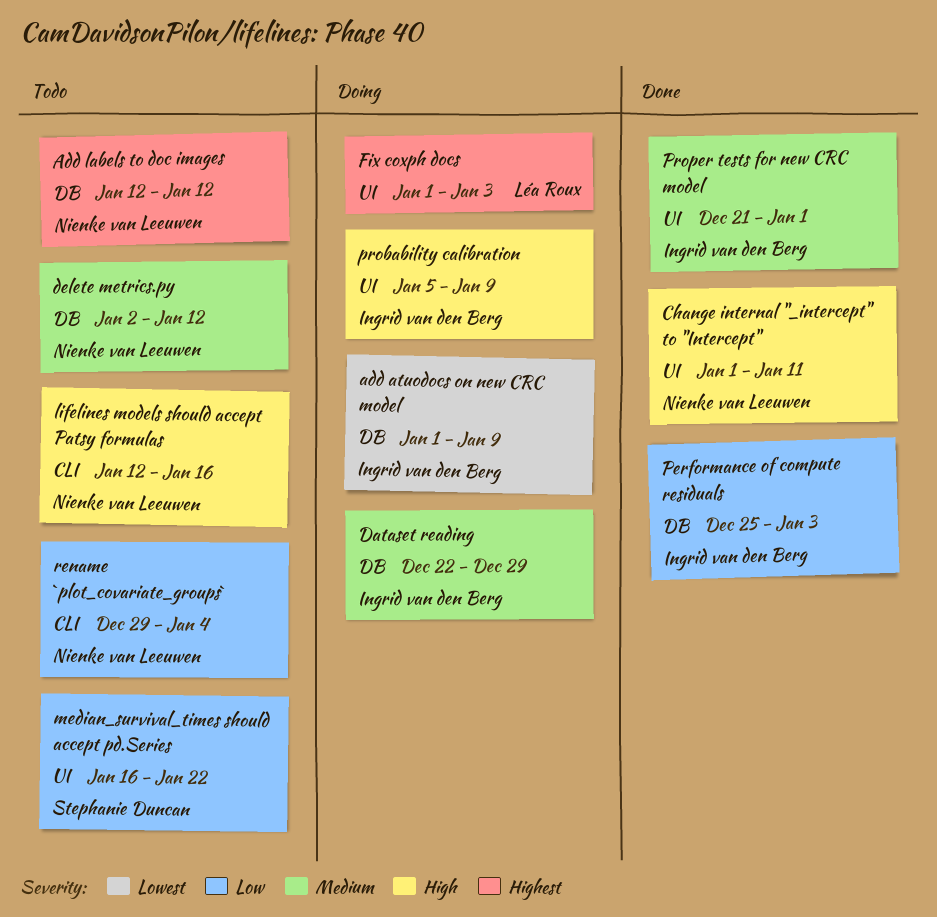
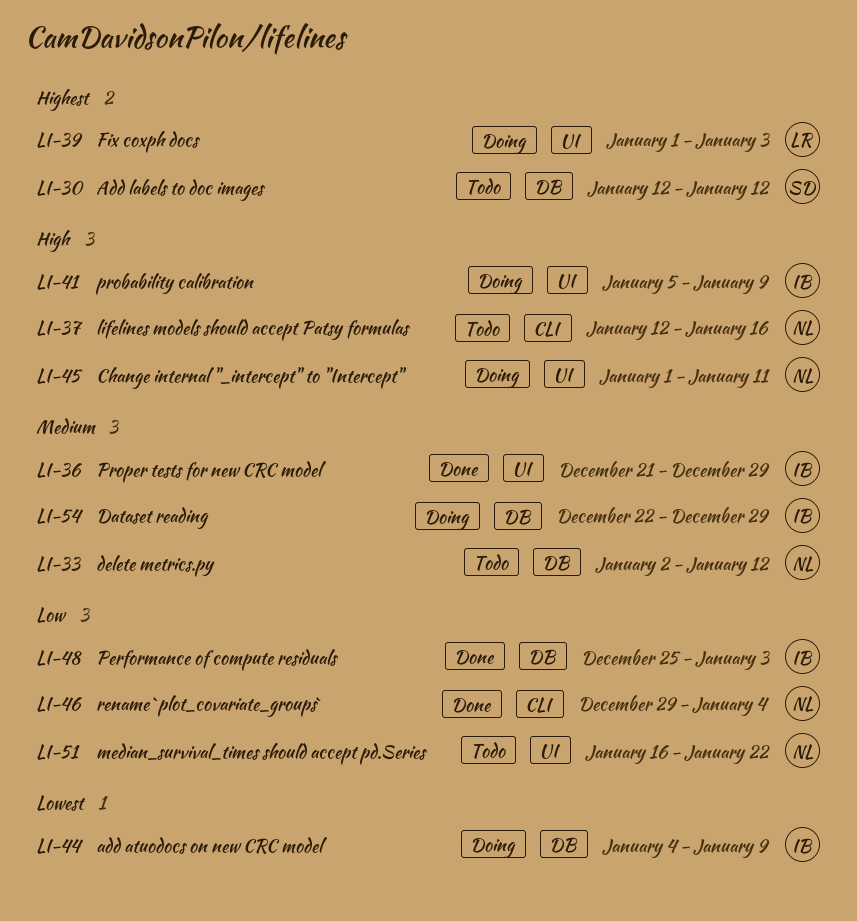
add atuodocs on new CRC model, start: Jan 1 -> Jan 4
Add labels to doc images, owner: Nienke van Leeuwen -> Stephanie Duncan
Change internal "_intercept" to "Intercept", status: Done -> Doing
median_survival_times should accept pd.Series, owner: Stephanie Duncan -> Nienke van Leeuwen
Proper tests for new CRC model, due: Jan 1 -> Dec 29
rename `plot_covariate_groups`, status: Todo -> Done

